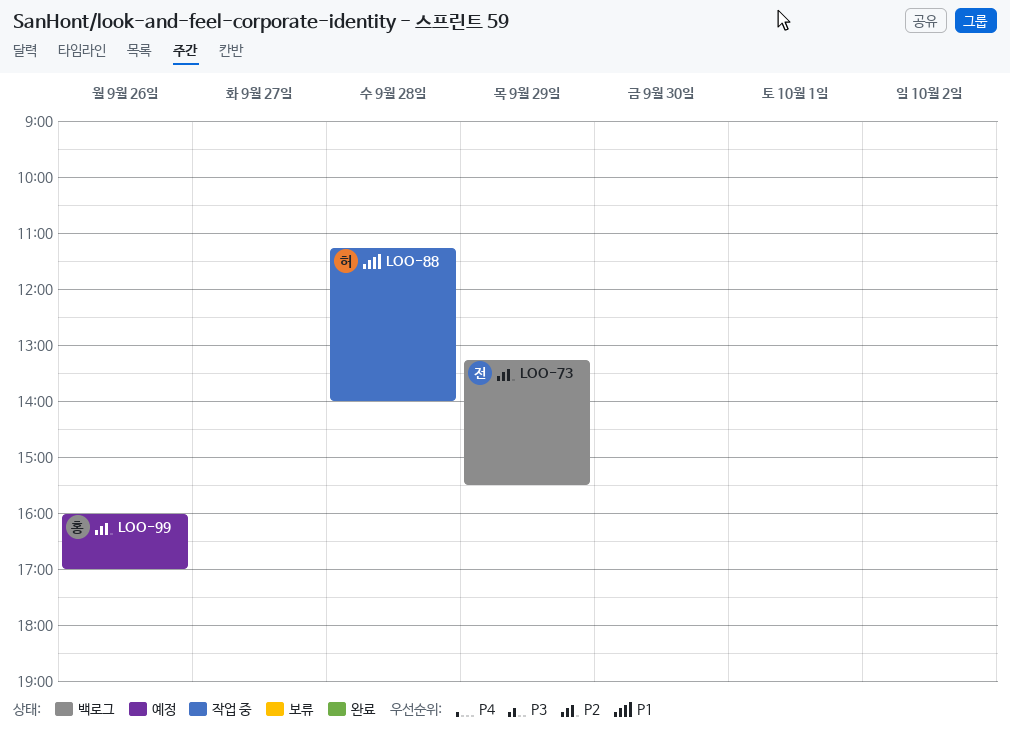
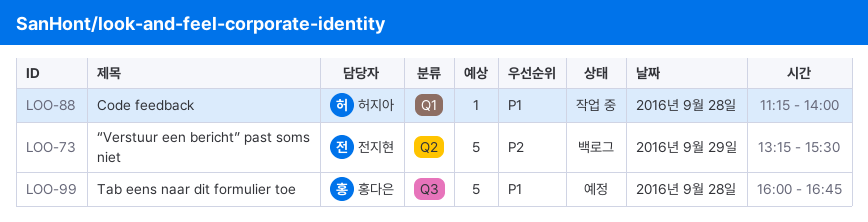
LOO-99, priority: P2 -> P1
LOO-99, day: Sep 26 -> Sep 28
LOO-99, ends: 17:00 -> 16:45

